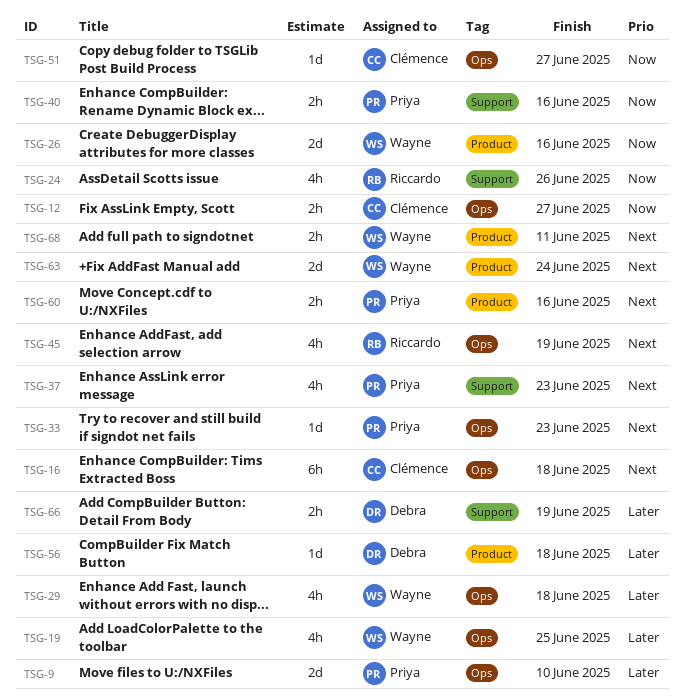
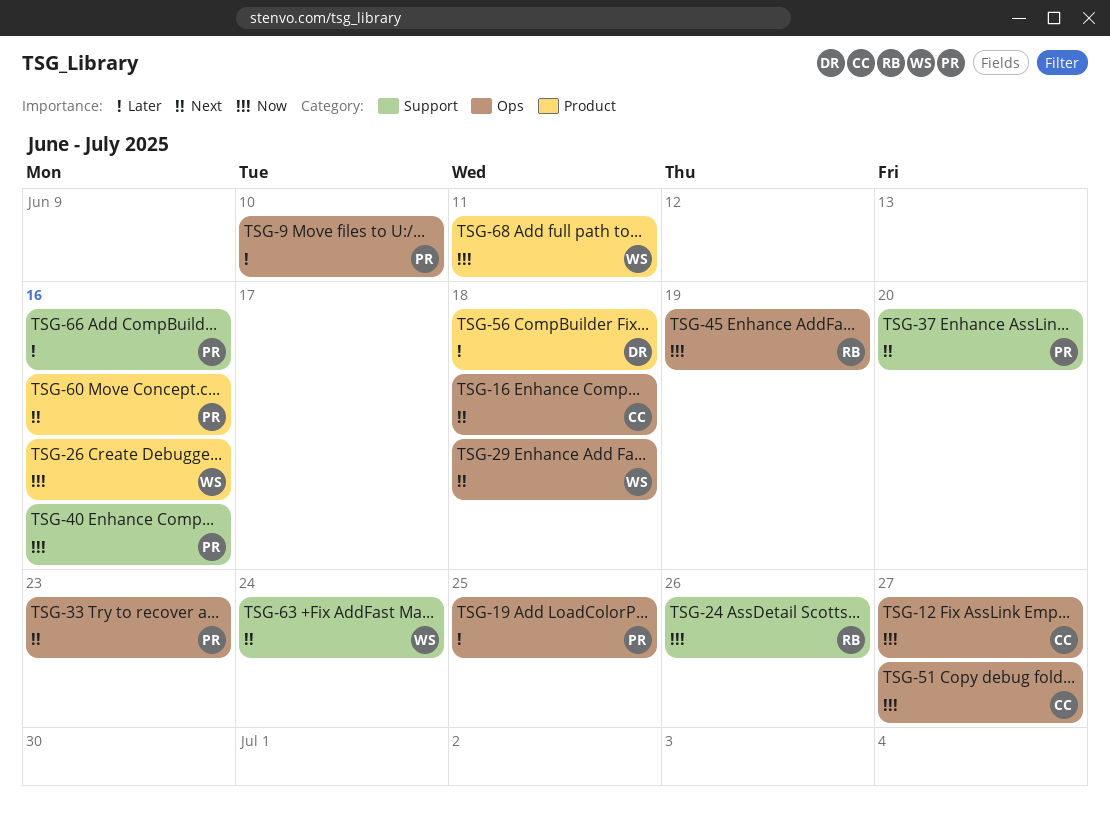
TSG-19, owner: Wayne -> Priya
TSG-29, priority: Later -> Next
TSG-37, due: Jun 23 -> Jun 20
TSG-45, priority: Next -> Now
TSG-63, label: Product -> Support
TSG-66, owner: Debra -> Priya
TSG-66, due: Jun 19 -> Jun 16
TSG-68, priority: Next -> Now

